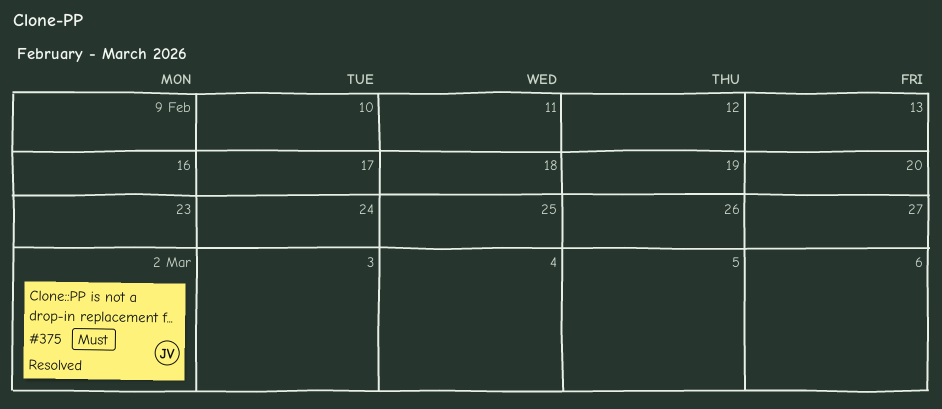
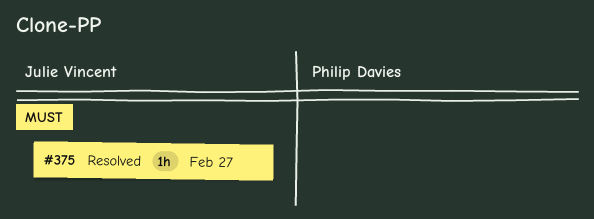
#375, due: Mar 2 -> Feb 27

